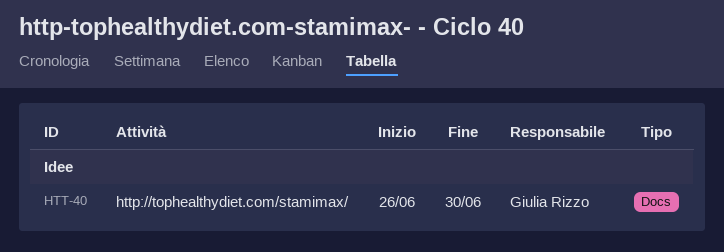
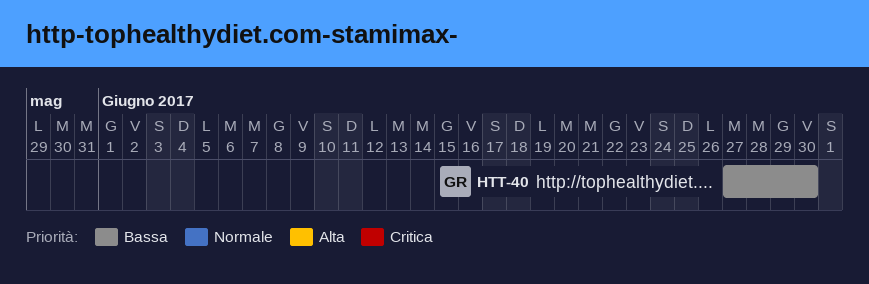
HTT-40, start: Jun 26 -> Jun 27

